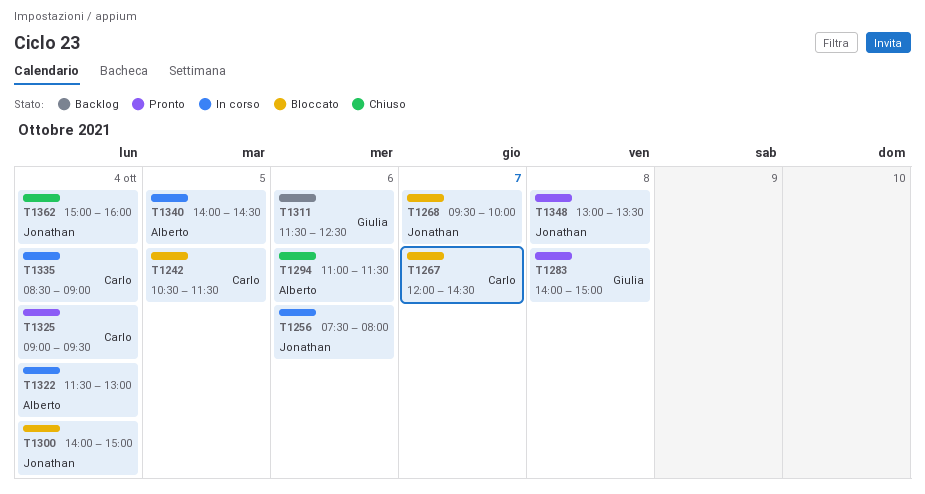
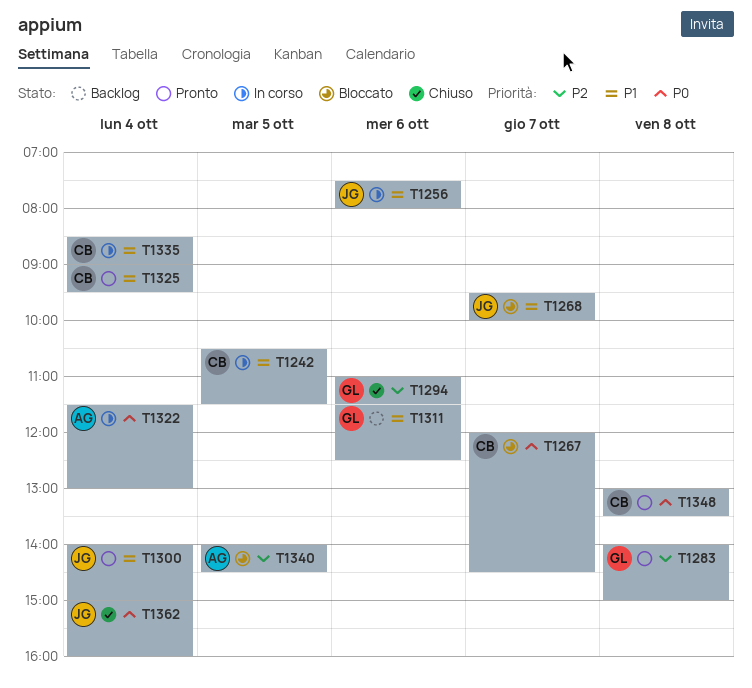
T1242, status: Bloccato -> In corso
T1294, owner: Alberto -> Giulia
T1300, status: Bloccato -> Pronto
T1340, status: In corso -> Bloccato
T1348, owner: Jonathan -> Carlo

